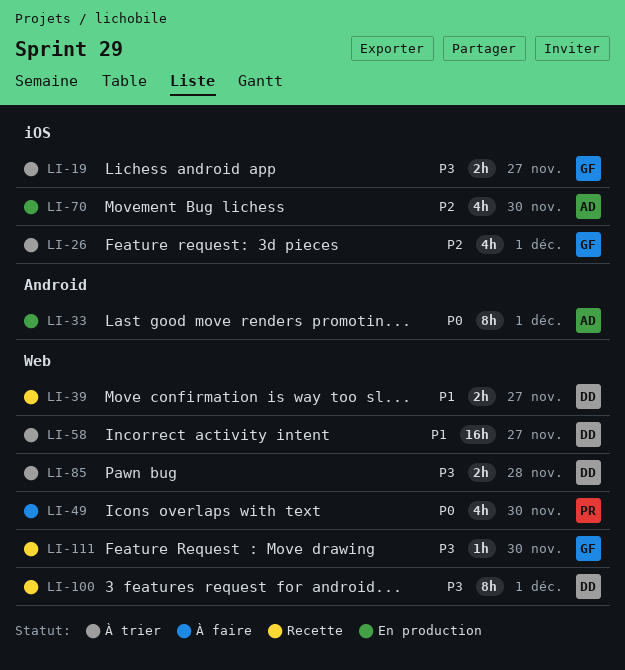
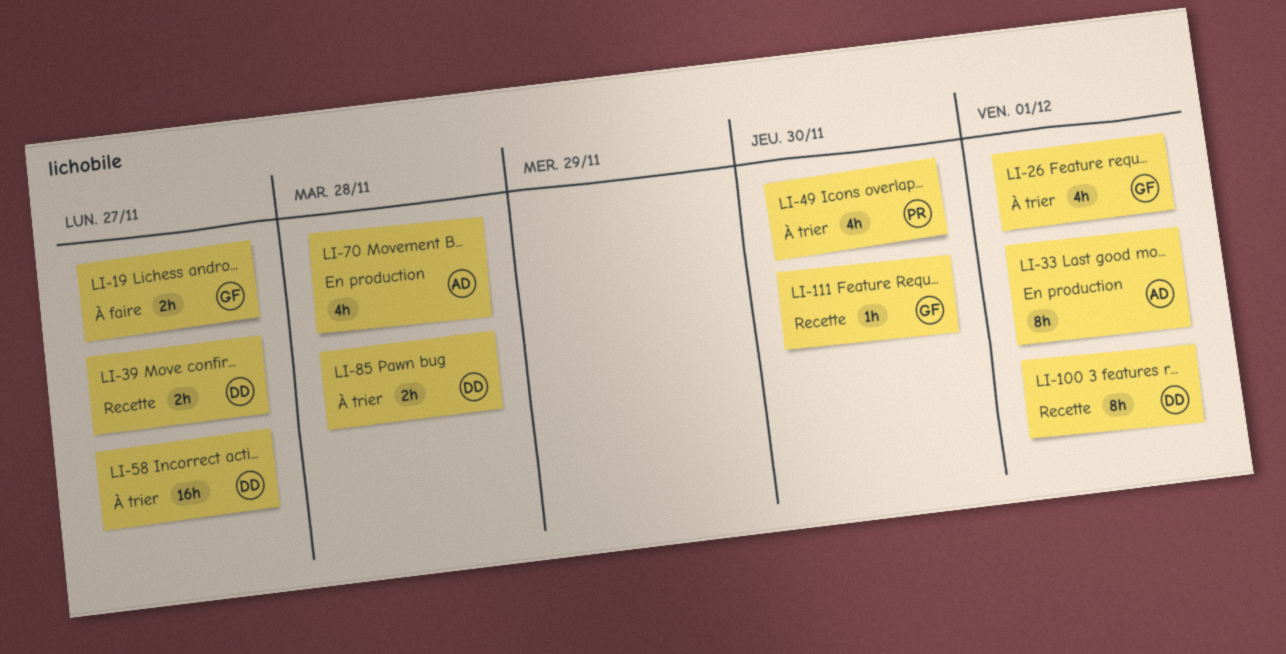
LI-19, status: À trier -> À faire
LI-49, status: À faire -> À trier
LI-70, due: Nov 30 -> Nov 28

